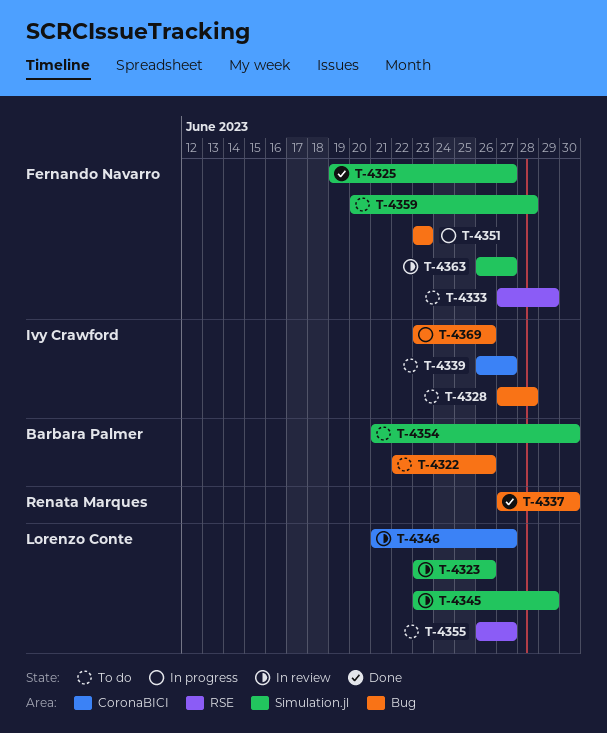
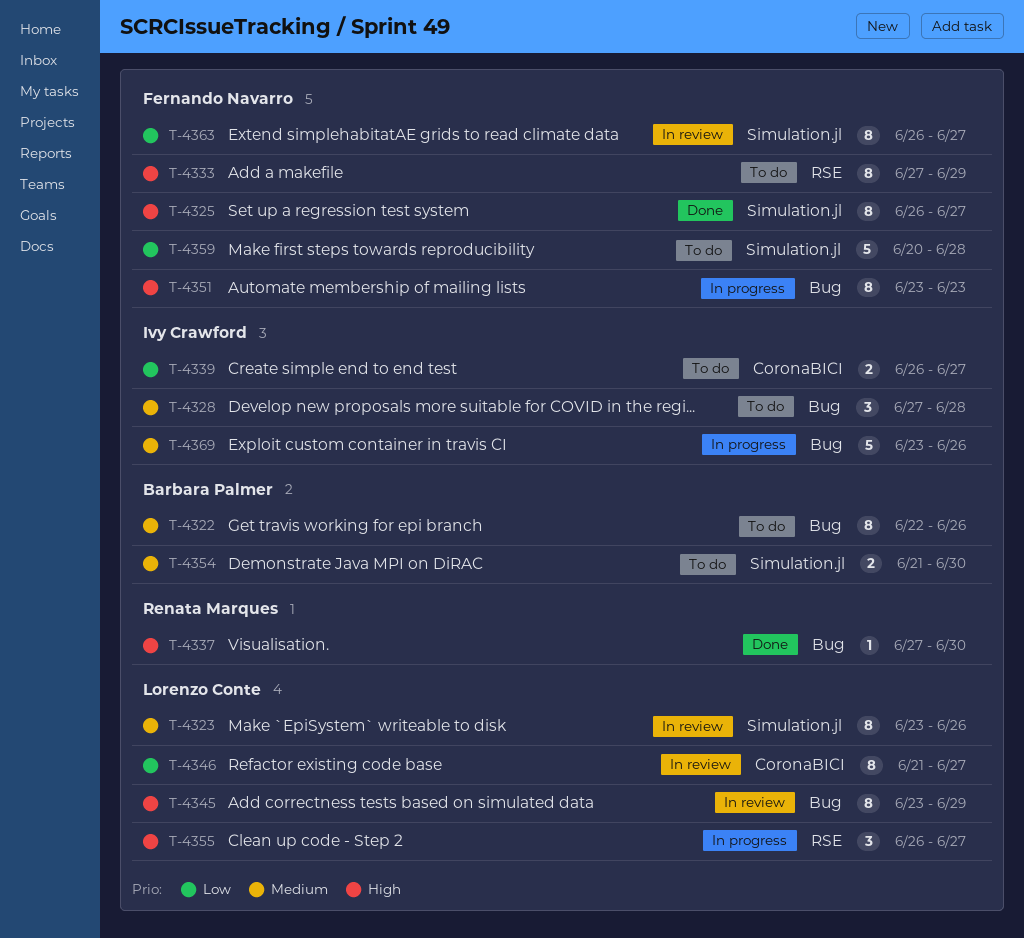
T-4325, start: Jun 19 -> Jun 26
T-4345, label: Simulation.jl -> Bug
T-4355, status: To do -> In progress

